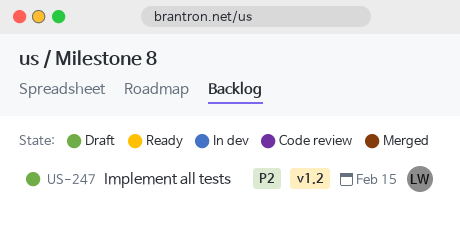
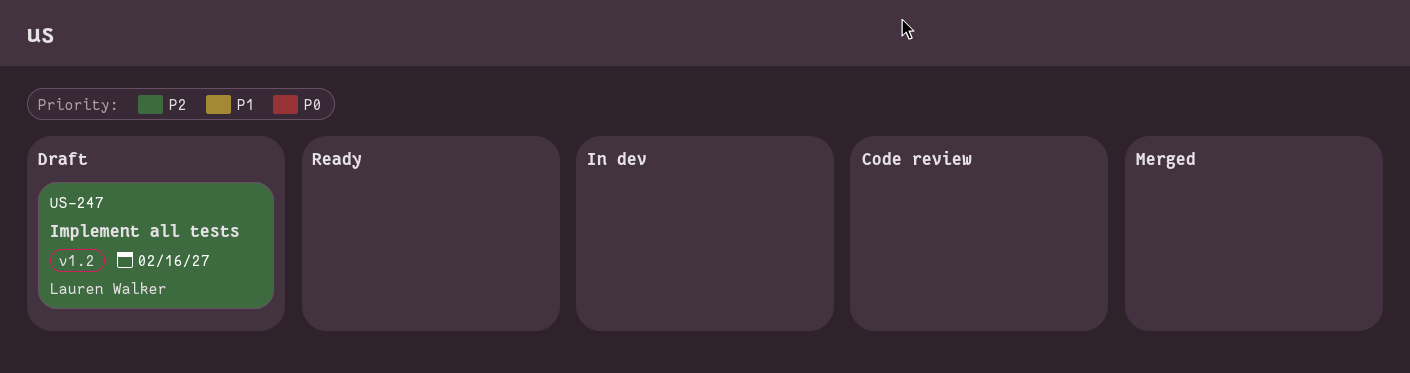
US-247, due: Feb 15 -> Feb 16

